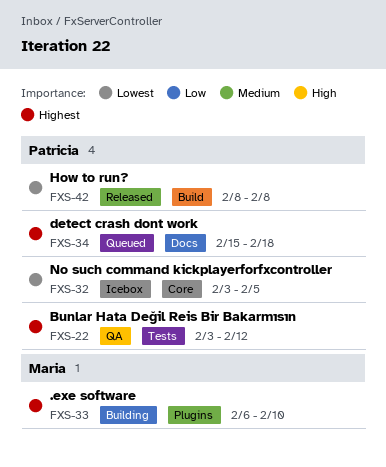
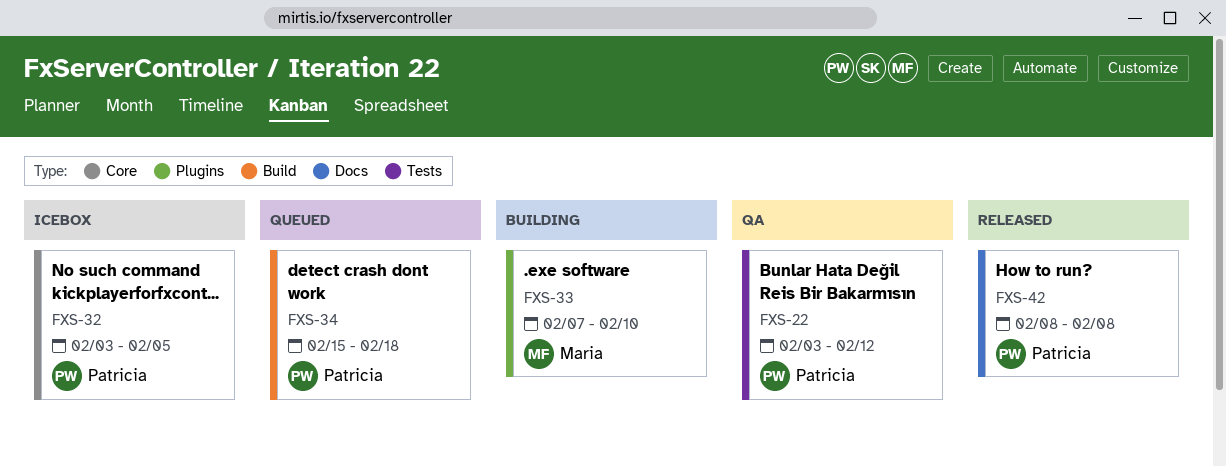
FXS-33, start: Feb 6 -> Feb 7
FXS-34, label: Docs -> Build
FXS-42, label: Build -> Docs

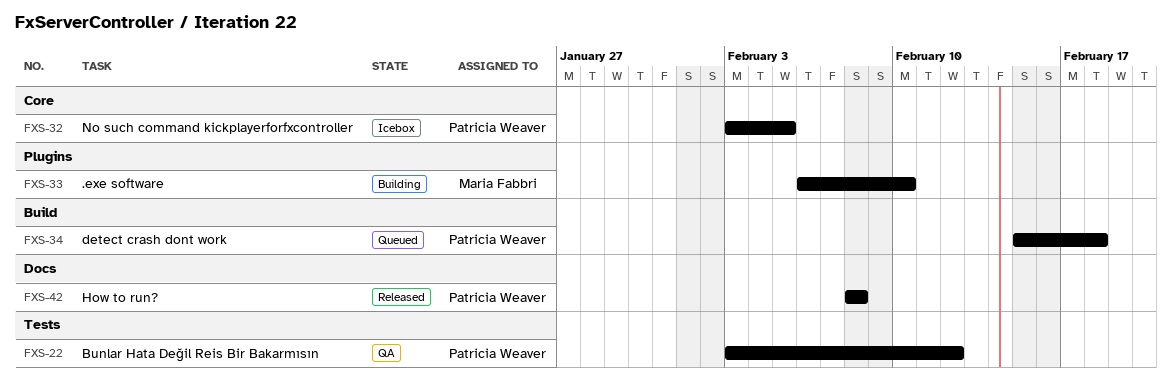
FXS-33, start: Feb 7 -> Feb 6

